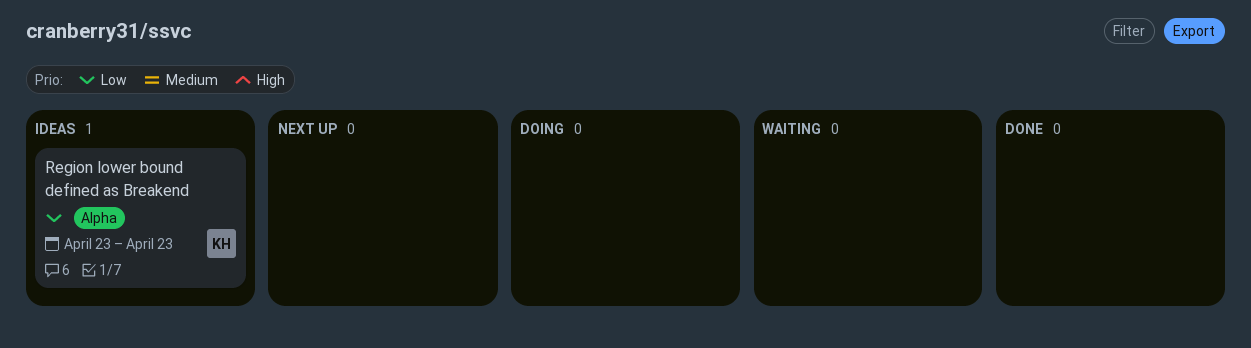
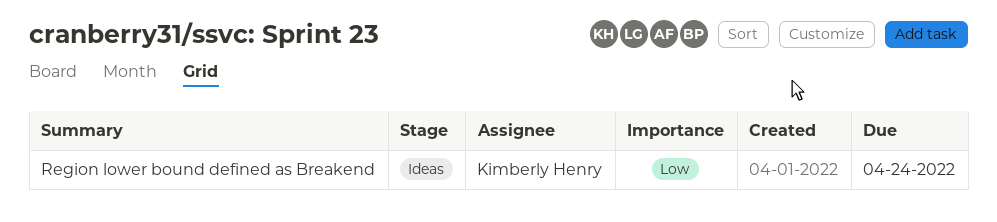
Region lower bound defined as Breakend, due: Apr 23 -> Apr 24

